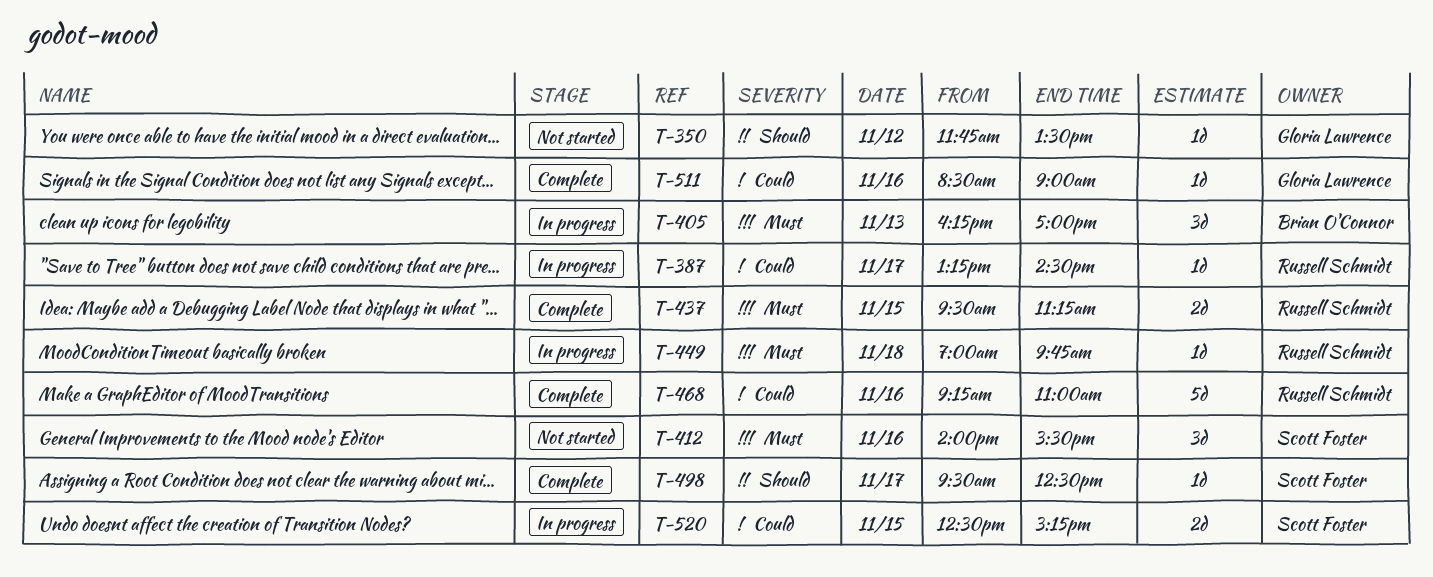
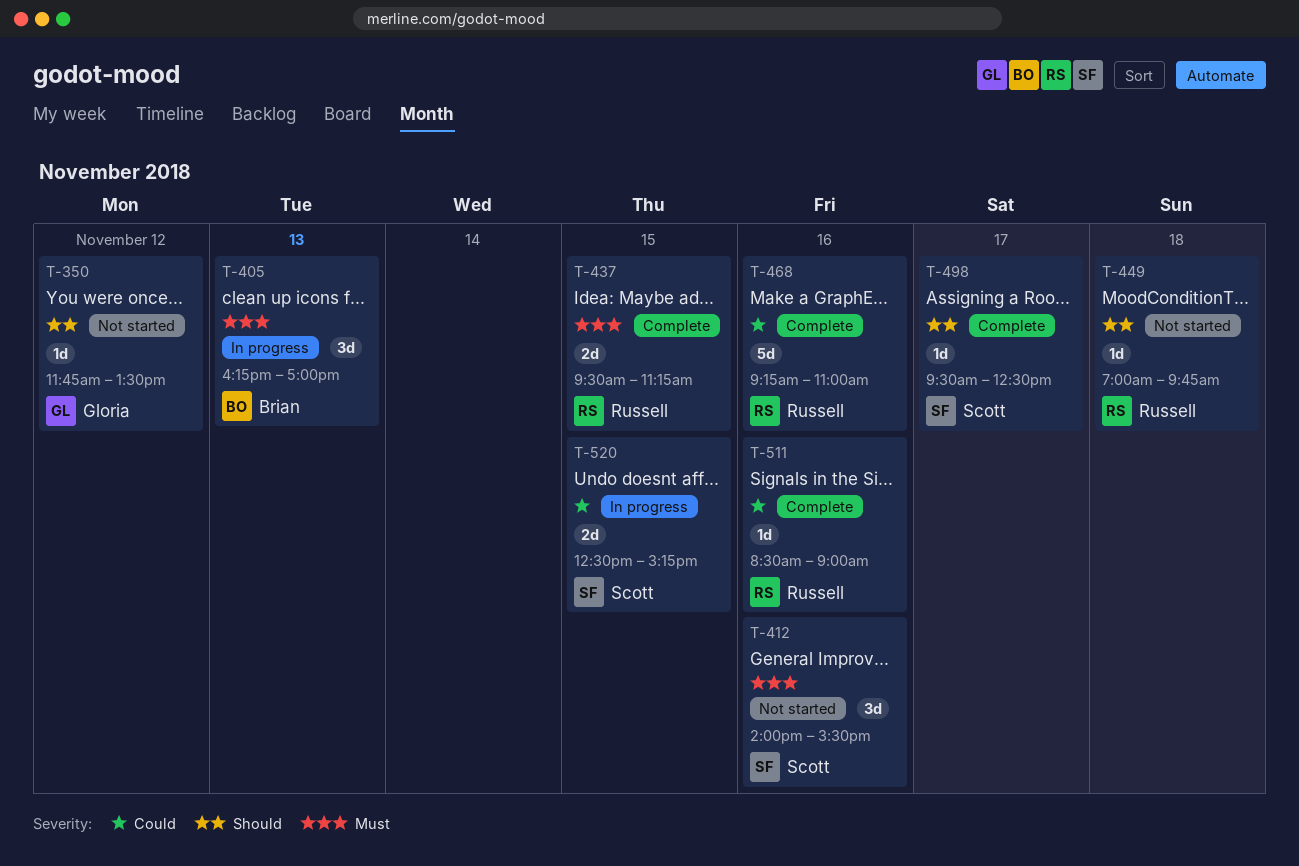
T-387: present -> none
T-449, status: In progress -> Not started
T-449, priority: Must -> Should
T-511, owner: Gloria Lawrence -> Russell Schmidt

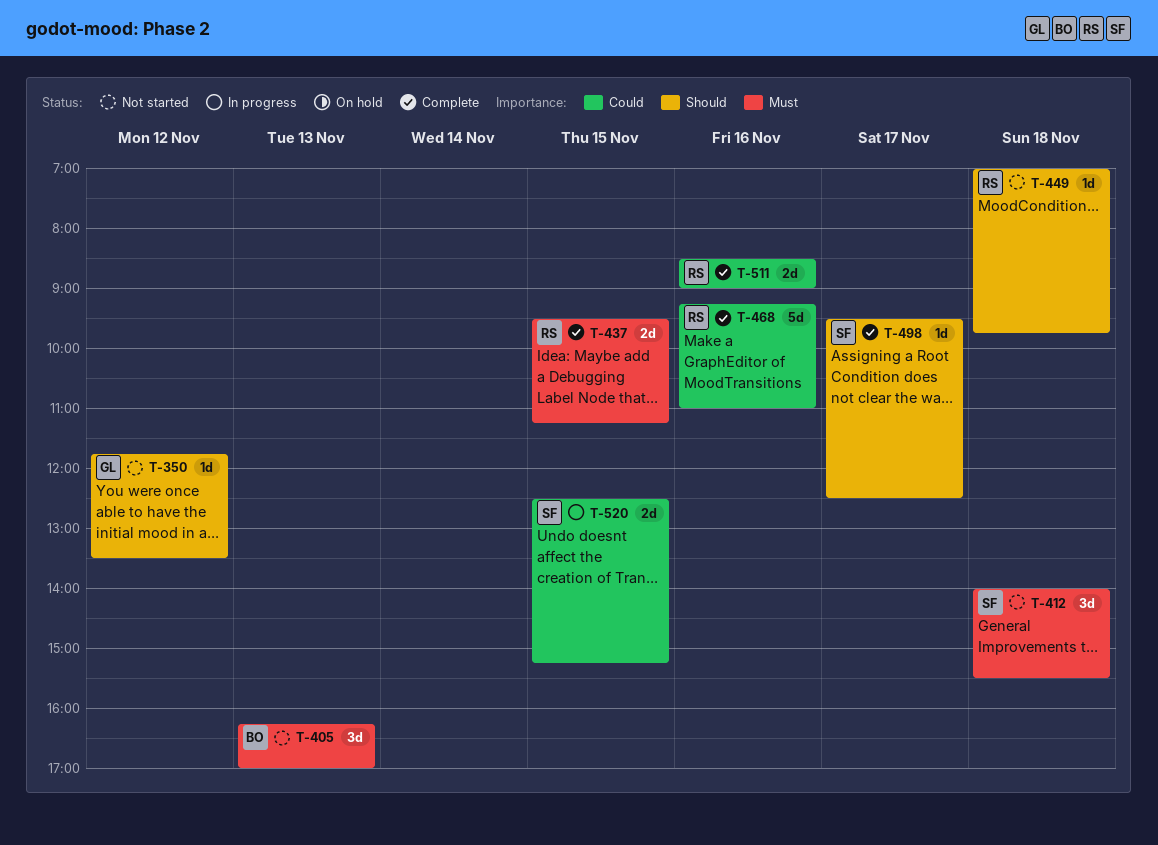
T-405, status: In progress -> Not started
T-412, day: Nov 16 -> Nov 18
T-511, estimate: 1d -> 2d

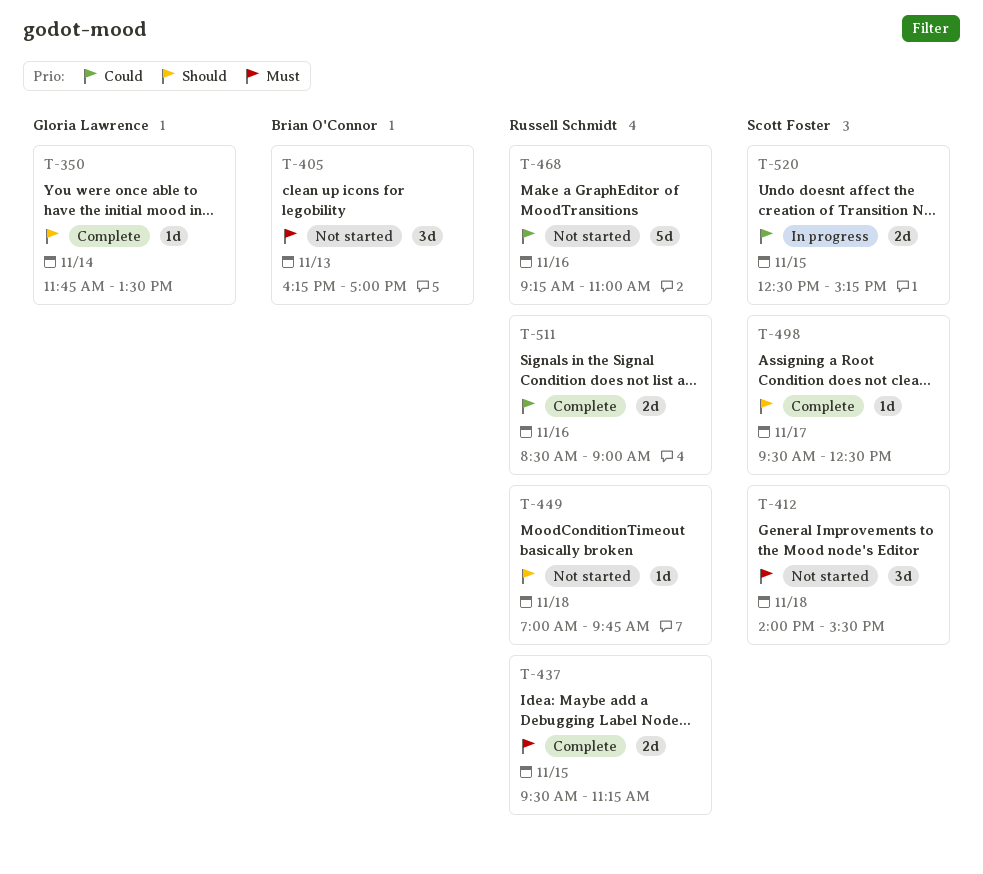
T-350, status: Not started -> Complete
T-350, day: Nov 12 -> Nov 14
T-468, status: Complete -> Not started

